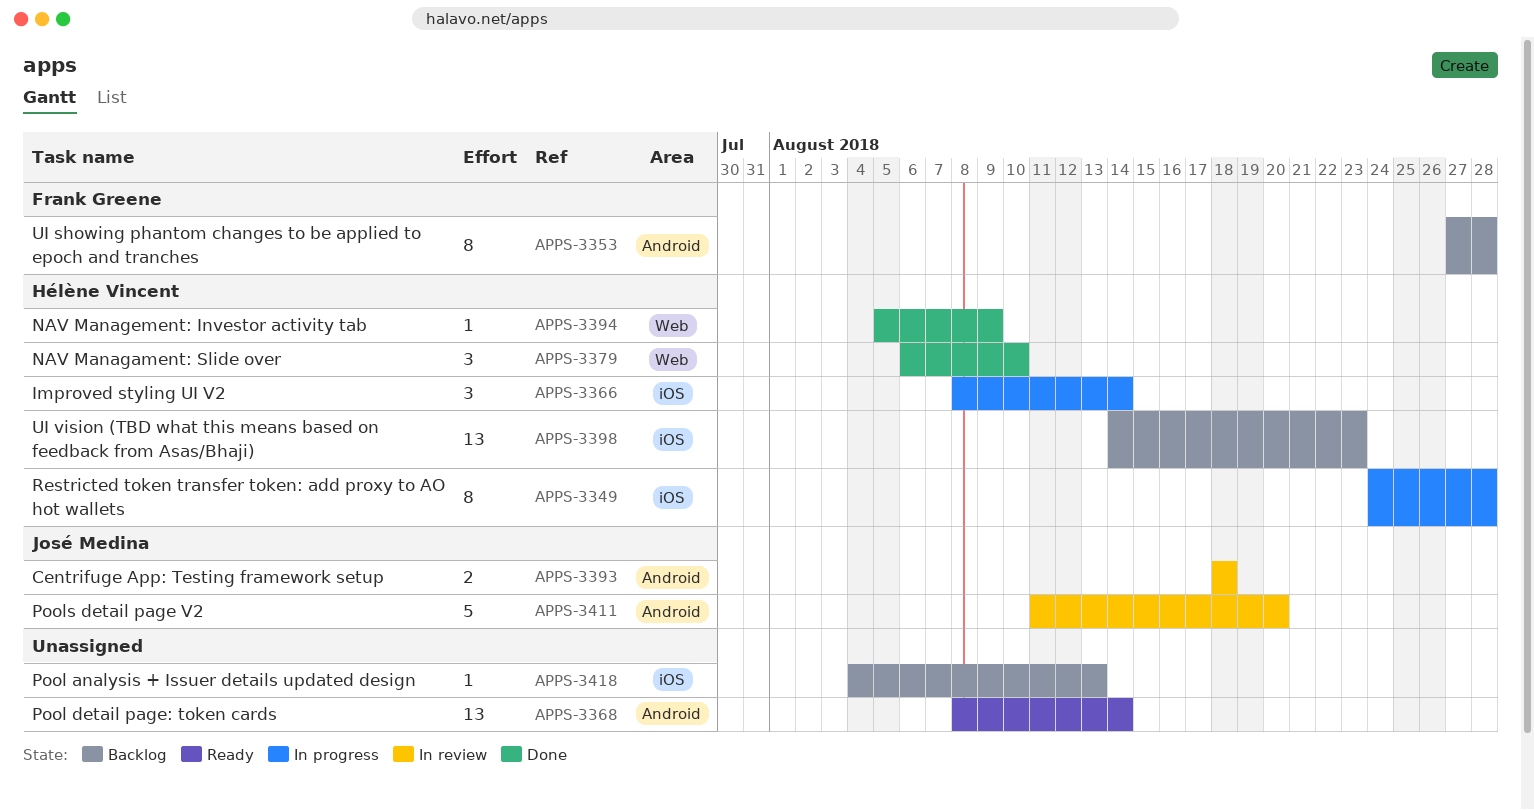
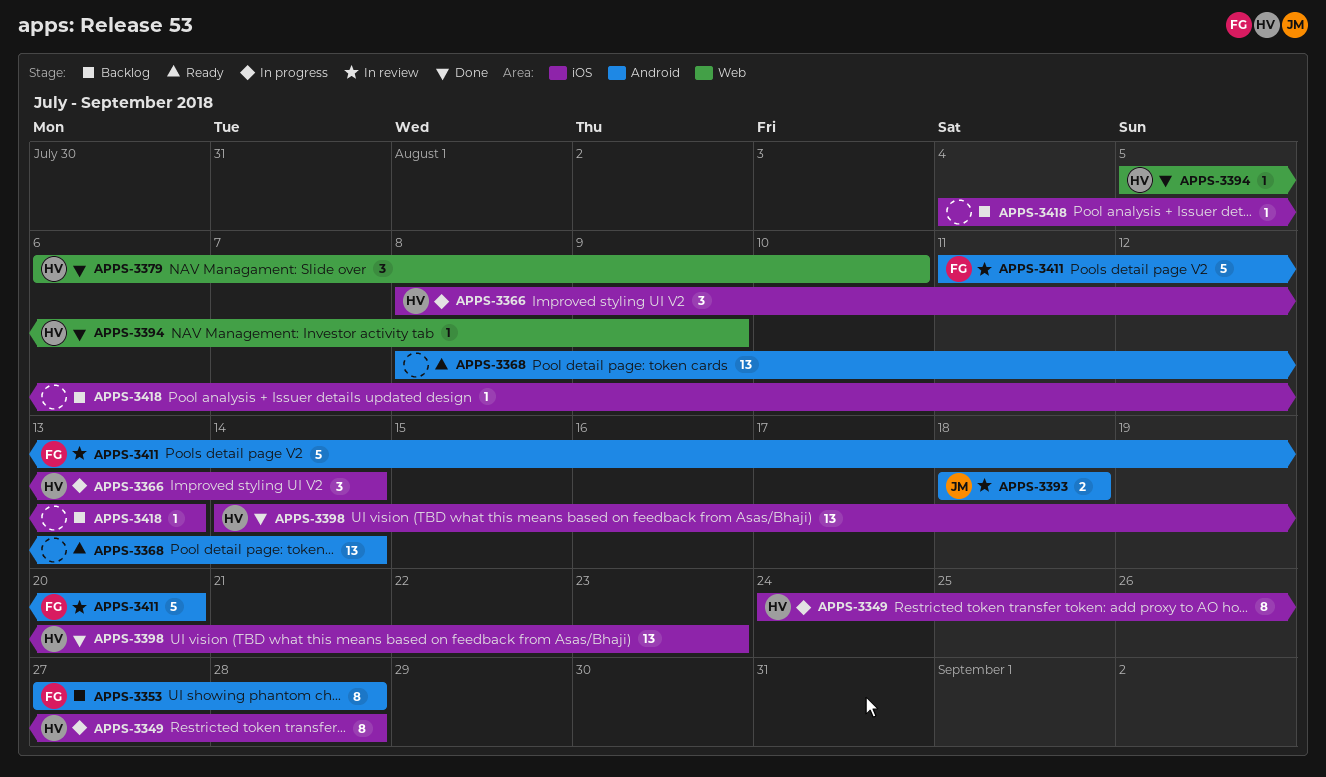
APPS-3398, status: Backlog -> Done
APPS-3411, owner: José Medina -> Frank Greene

